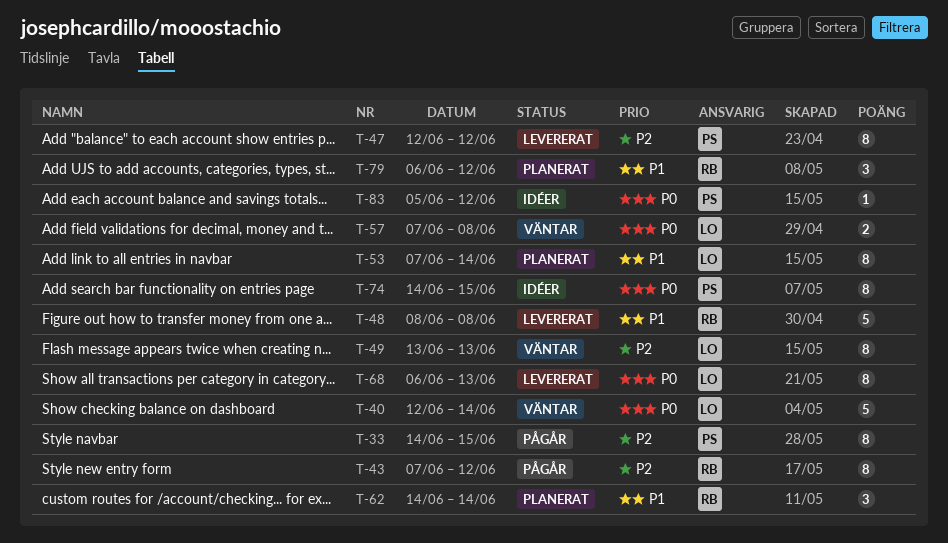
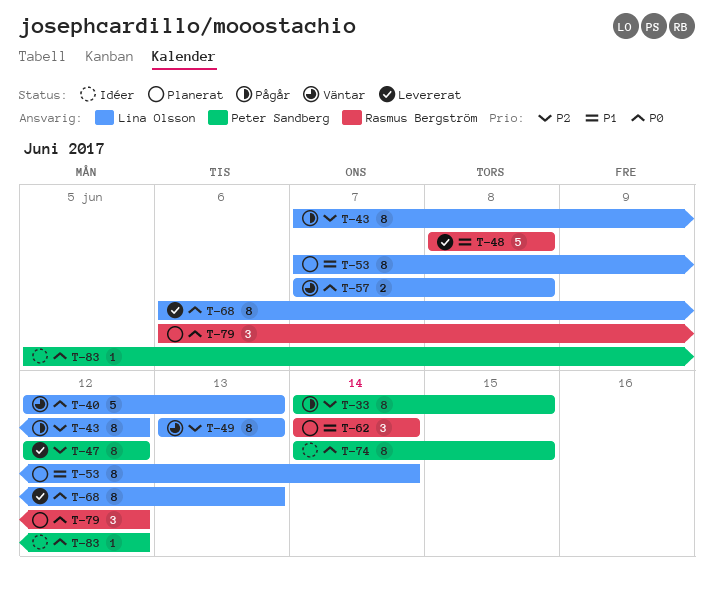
T-40, due: Jun 14 -> Jun 13
T-43, owner: Rasmus Bergström -> Lina Olsson
T-79, priority: P1 -> P0

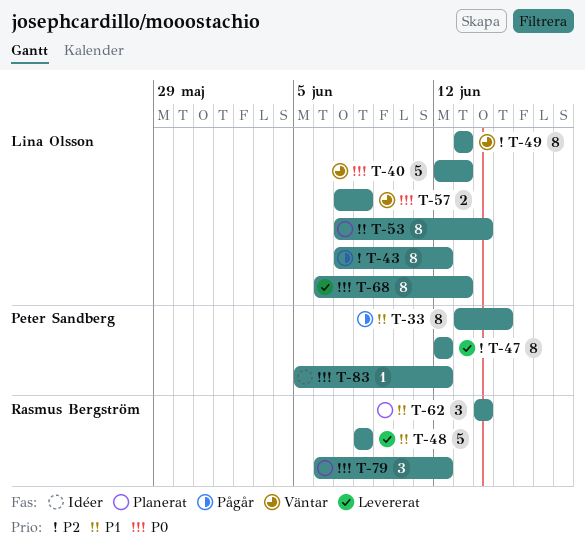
T-33, priority: P2 -> P1
T-33, start: Jun 14 -> Jun 13
T-74: present -> none

